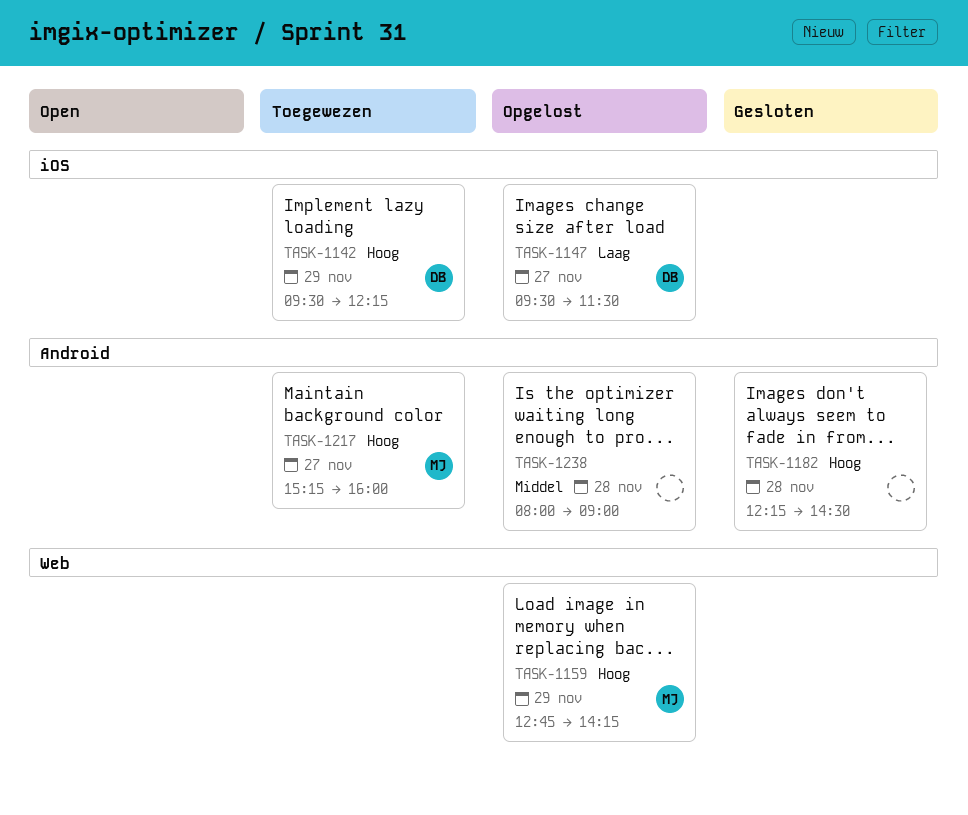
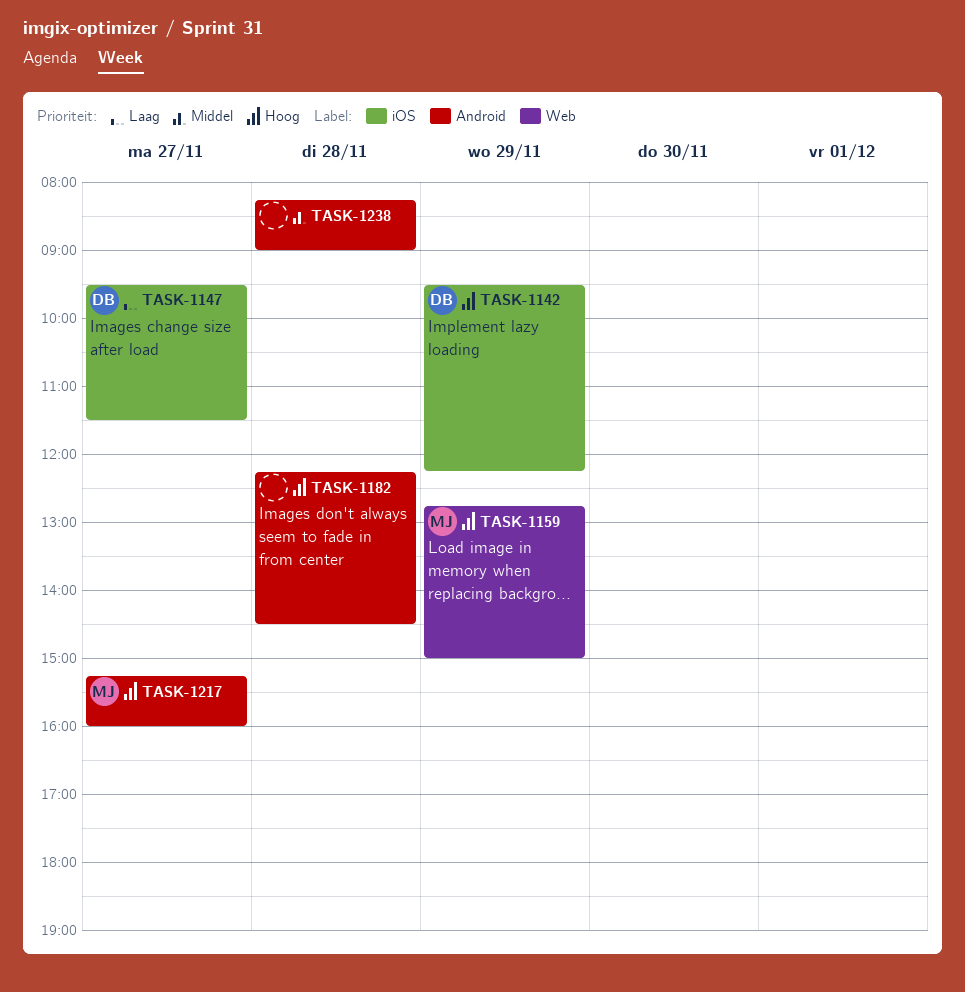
TASK-1159, ends: 14:15 -> 15:00
TASK-1238, begins: 08:00 -> 08:15

